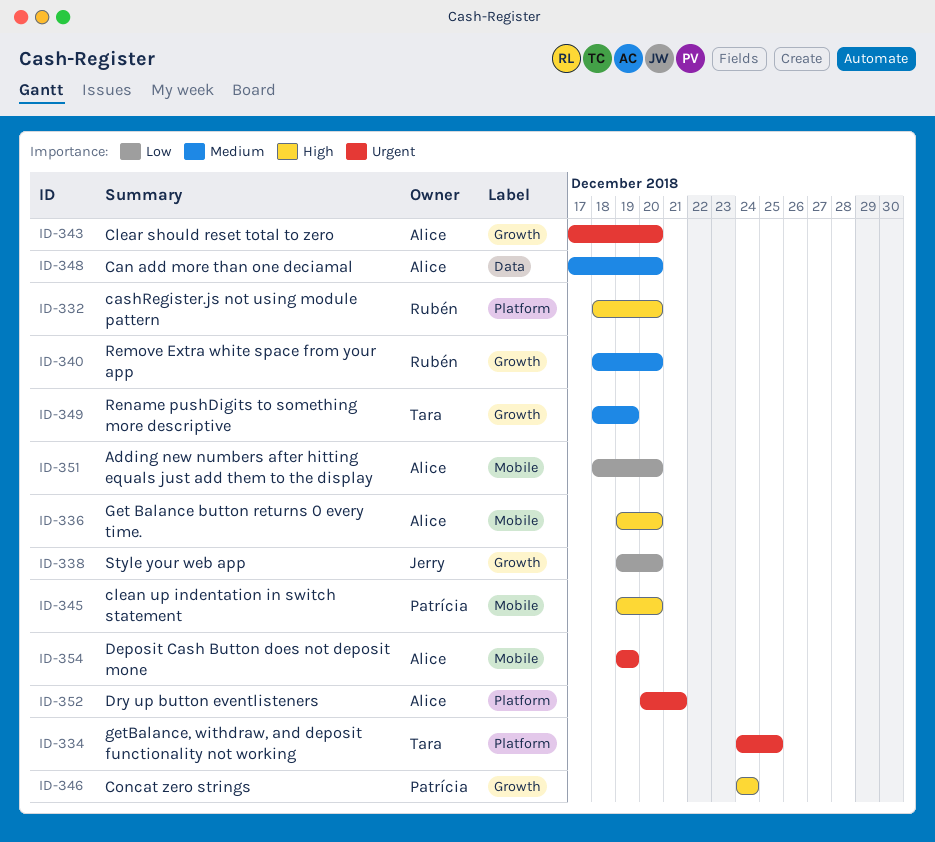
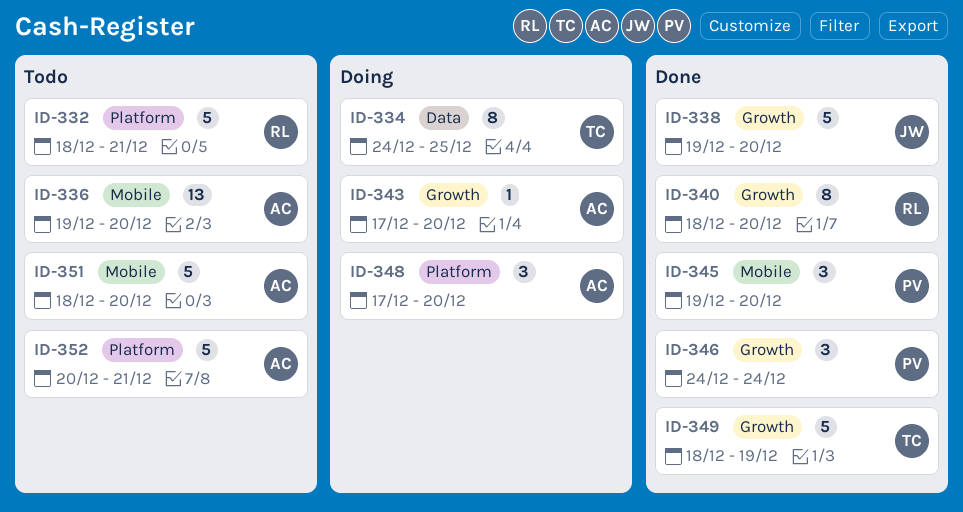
ID-332, due: Dec 20 -> Dec 21
ID-334, label: Platform -> Data
ID-348, label: Data -> Platform
ID-354: present -> none

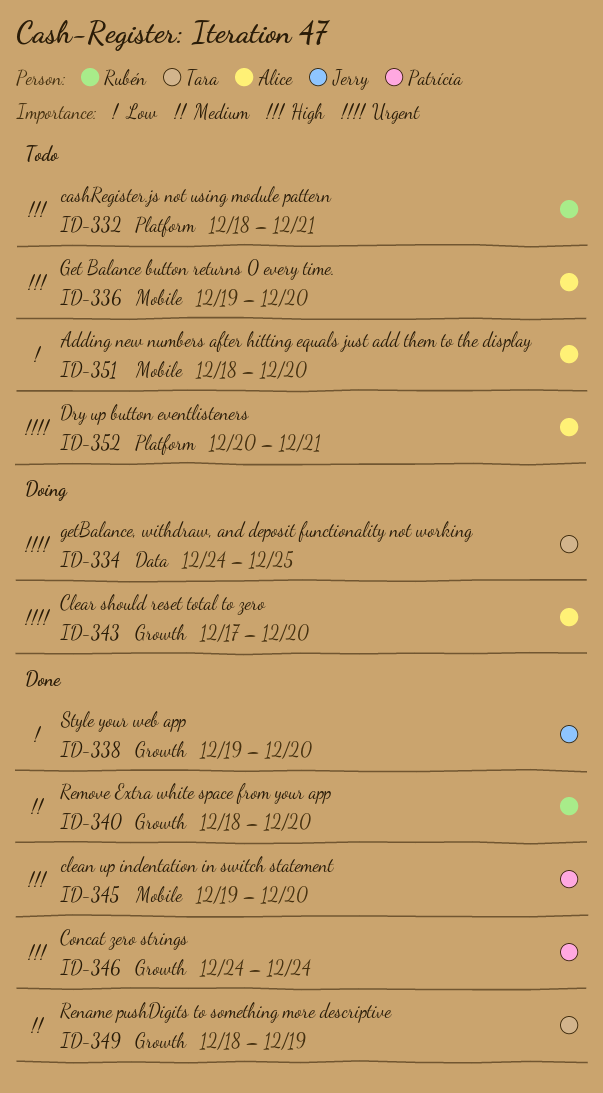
ID-348: present -> none

